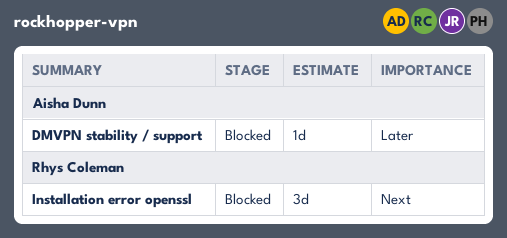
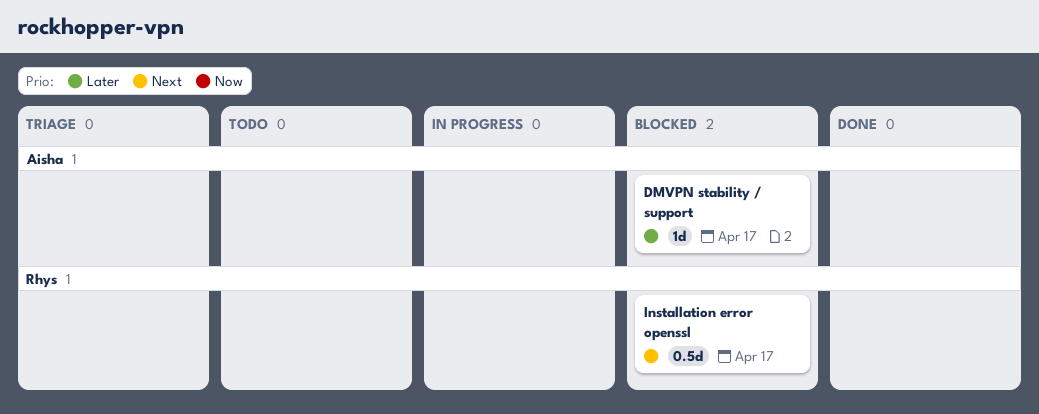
Installation error openssl, estimate: 3d -> 0.5d

